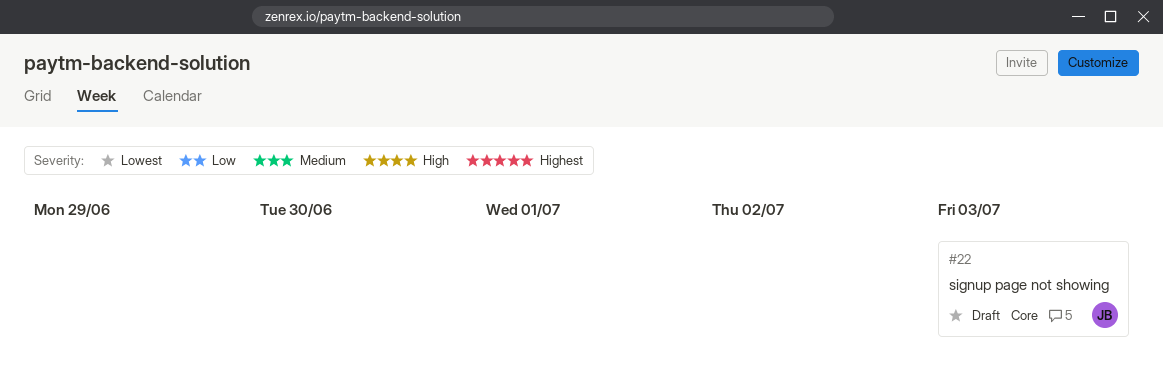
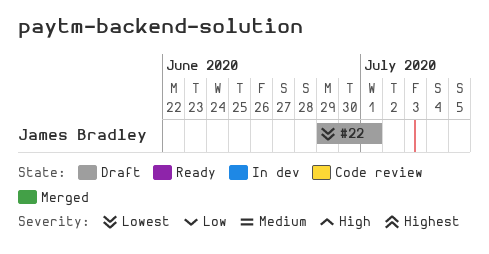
#22, due: Jul 3 -> Jul 1

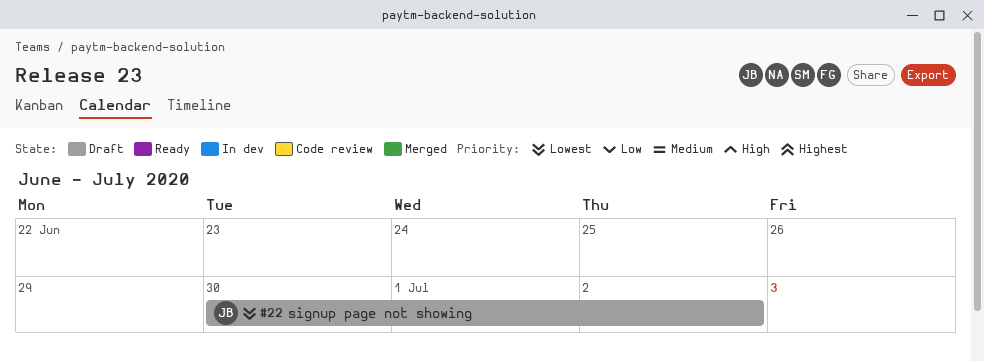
#22, start: Jun 29 -> Jun 30
#22, due: Jul 1 -> Jul 2

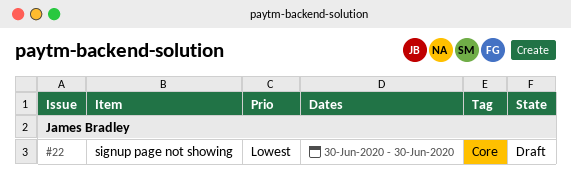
#22, due: Jul 2 -> Jun 30

